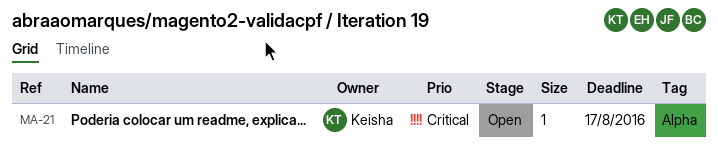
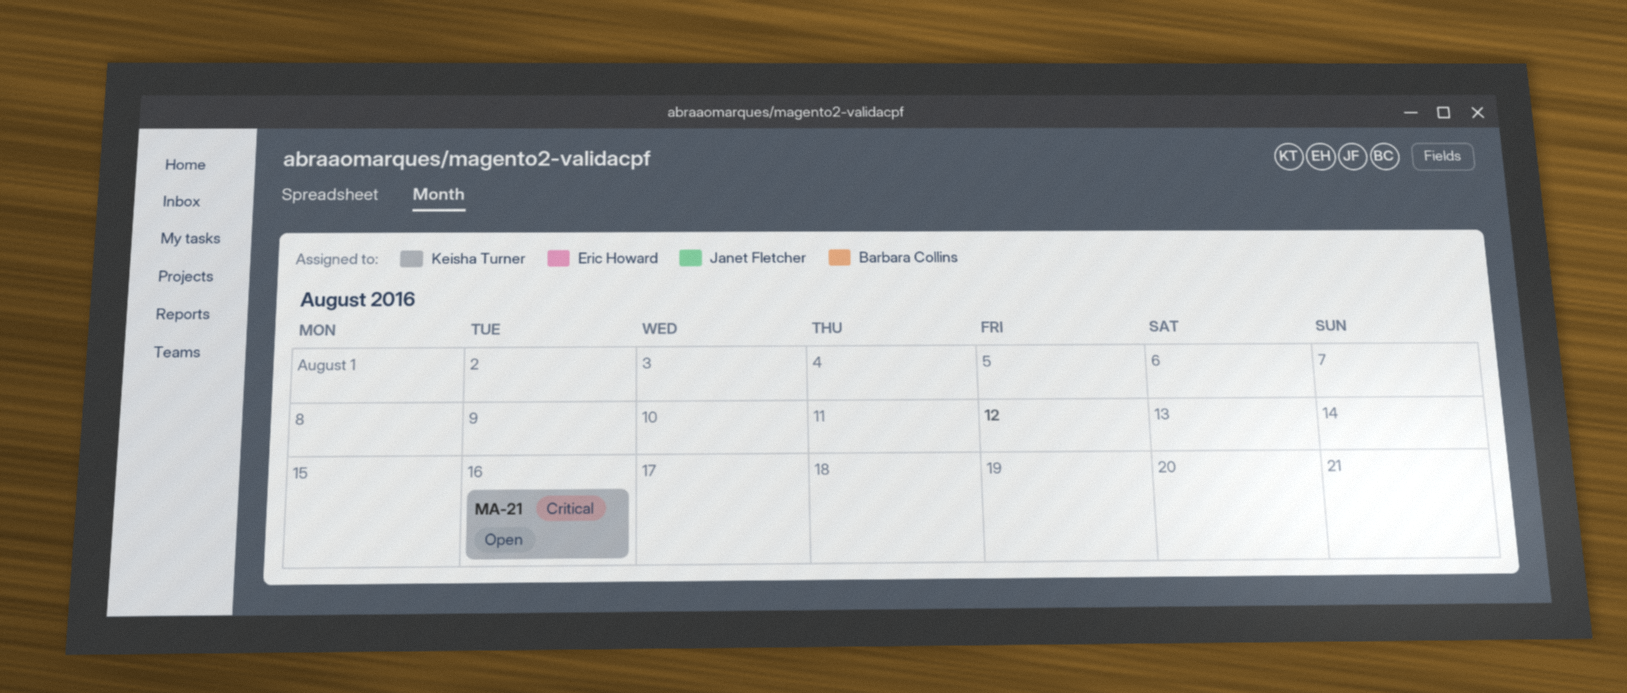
MA-21, due: Aug 17 -> Aug 16

